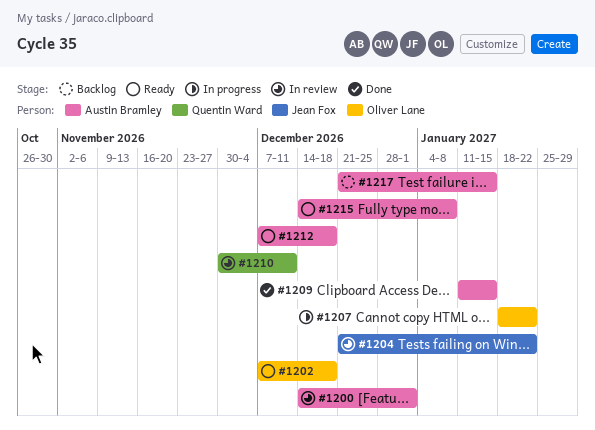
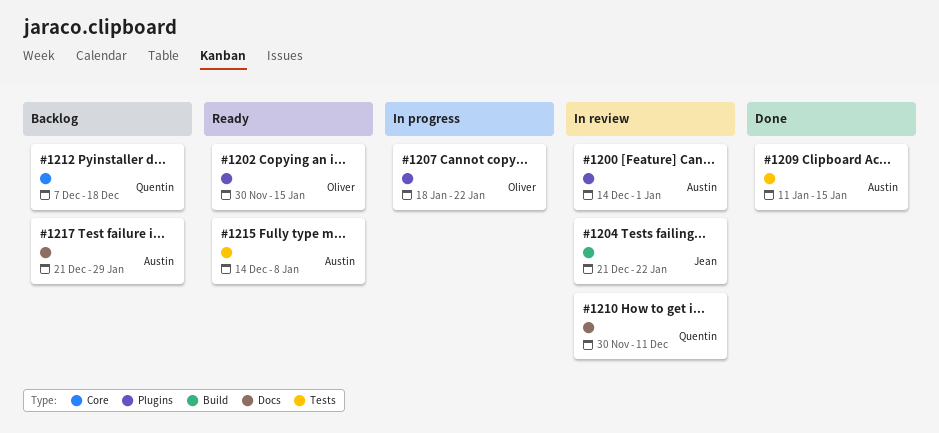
#1202, start: Dec 7 -> Nov 30
#1202, due: Dec 18 -> Jan 15
#1212, status: Ready -> Backlog
#1212, owner: Austin Bramley -> Quentin Ward
#1217, due: Jan 15 -> Jan 29

